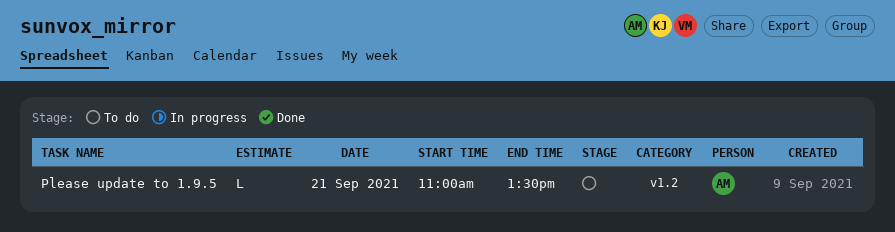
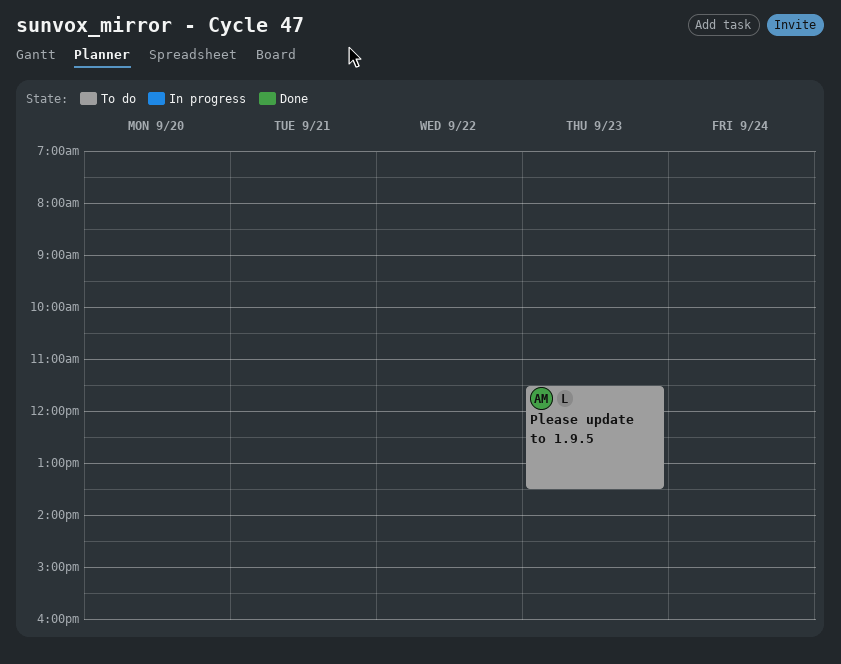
Please update to 1.9.5, day: Sep 21 -> Sep 23
Please update to 1.9.5, begins: 11:00 -> 11:30

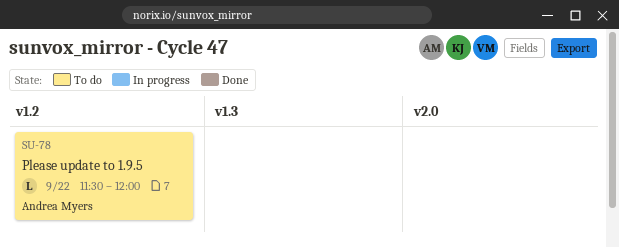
Please update to 1.9.5, day: Sep 23 -> Sep 22
Please update to 1.9.5, ends: 13:30 -> 12:00

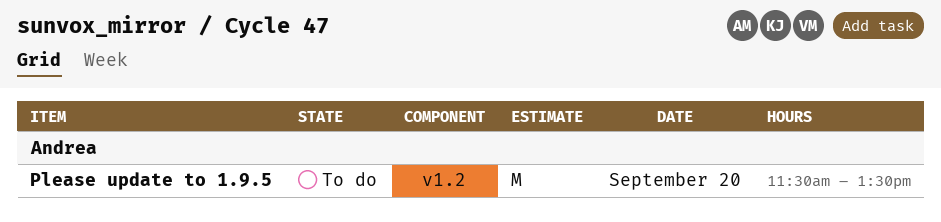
Please update to 1.9.5, estimate: L -> M
Please update to 1.9.5, day: Sep 22 -> Sep 20
Please update to 1.9.5, ends: 12:00 -> 13:30

